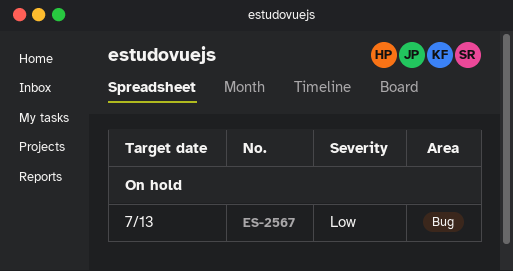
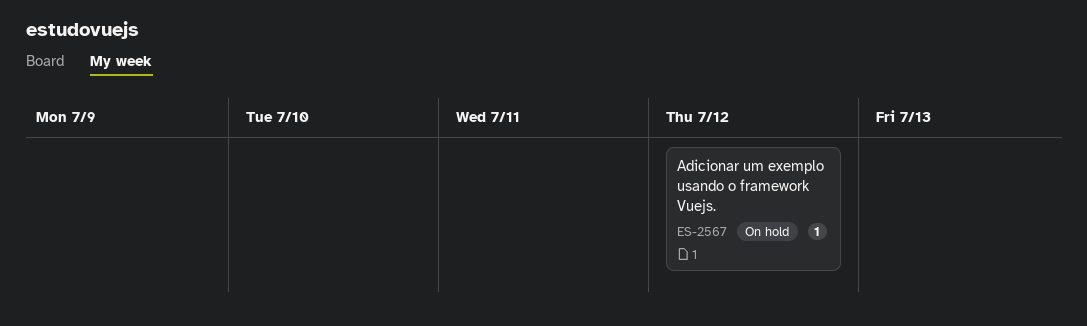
ES-2567, due: Jul 13 -> Jul 12

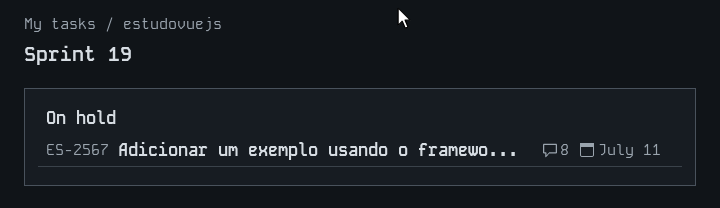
ES-2567, due: Jul 12 -> Jul 11

